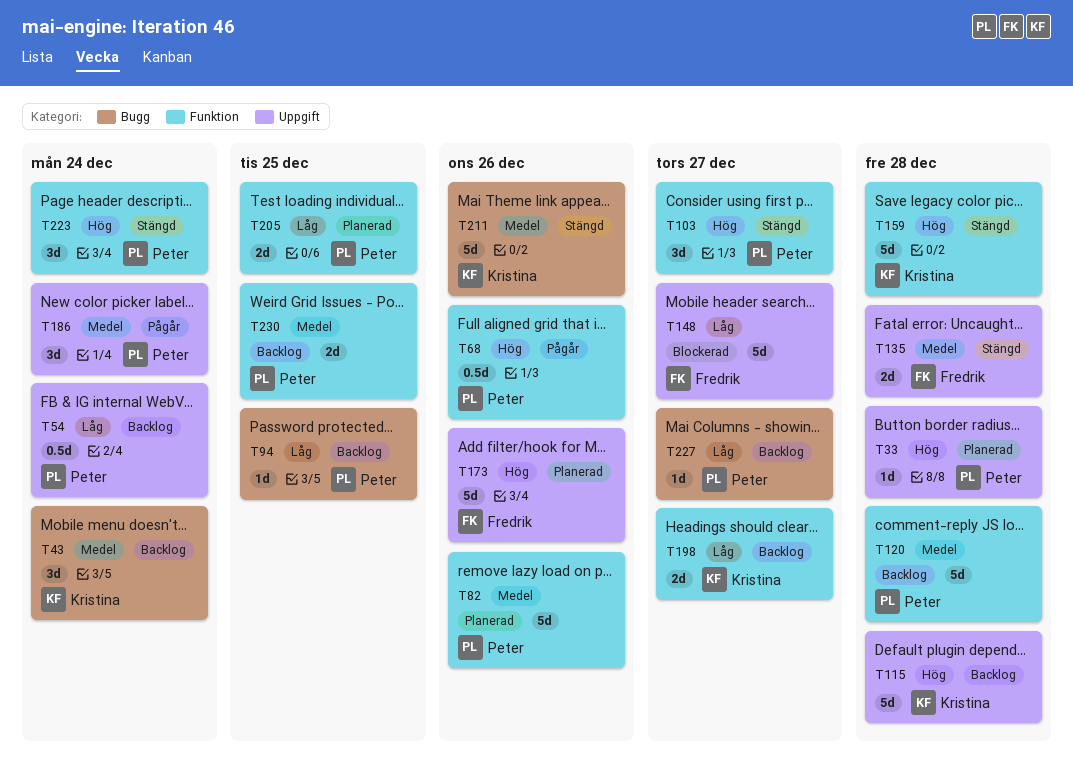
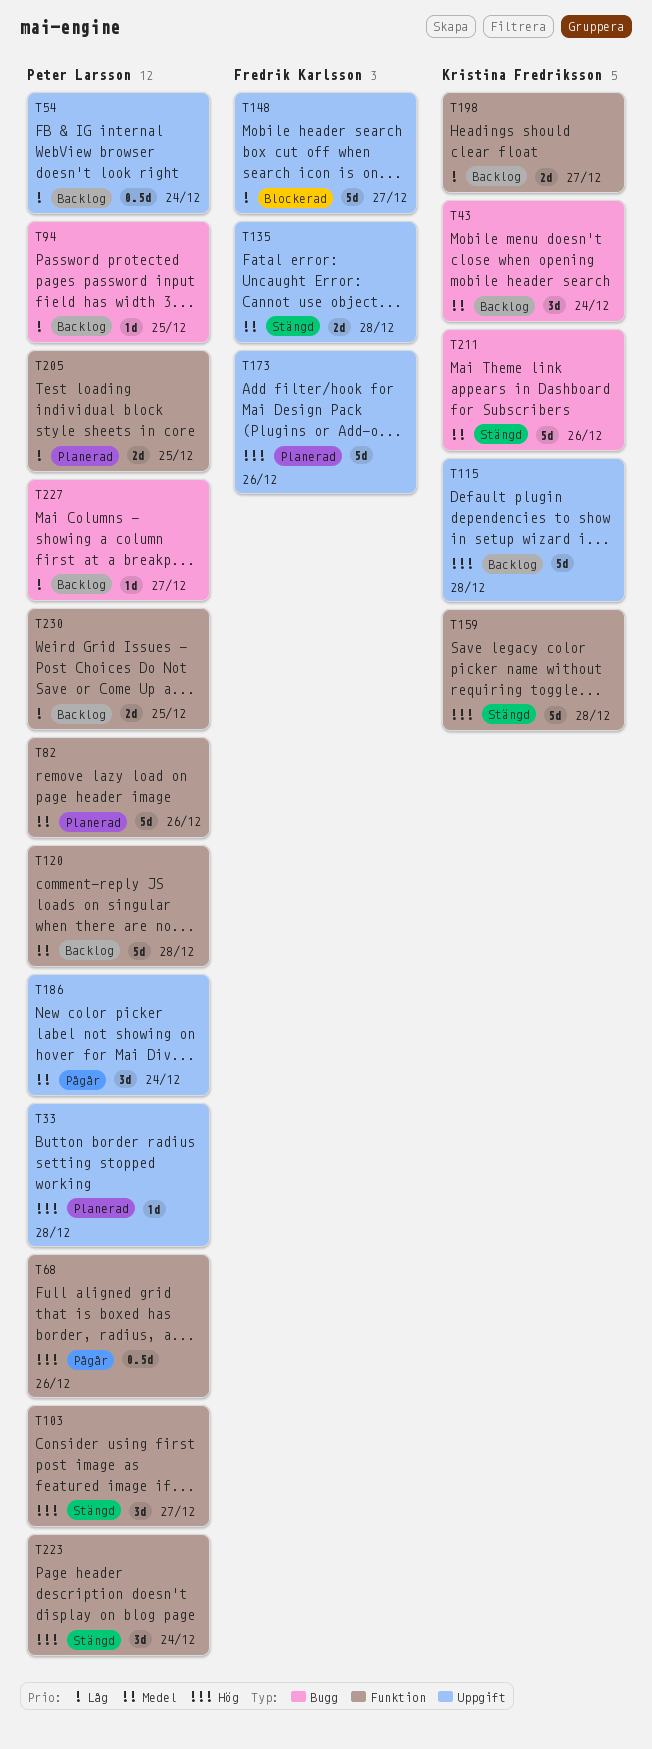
T230, priority: Medel -> Låg

